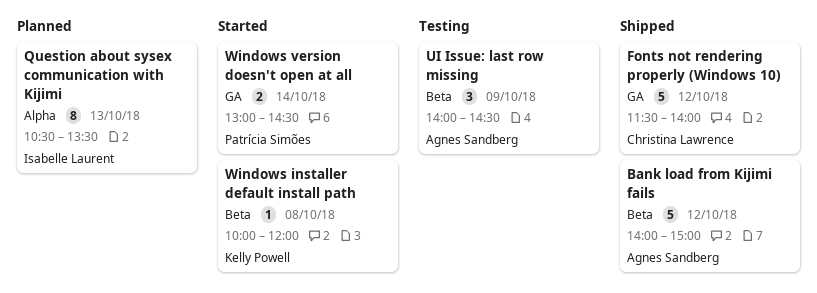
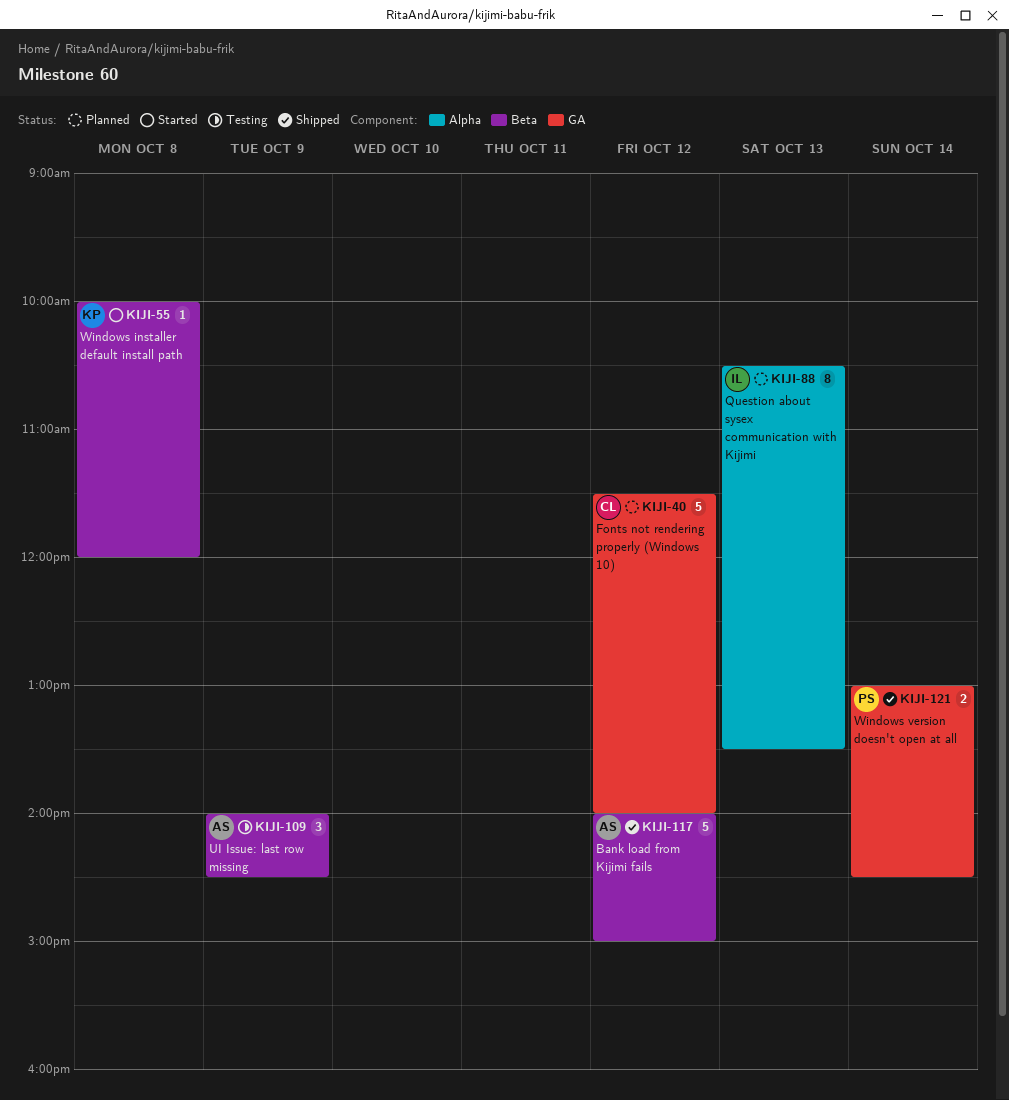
Fonts not rendering properly (Windows 10), status: Shipped -> Planned
Windows version doesn't open at all, status: Started -> Shipped

